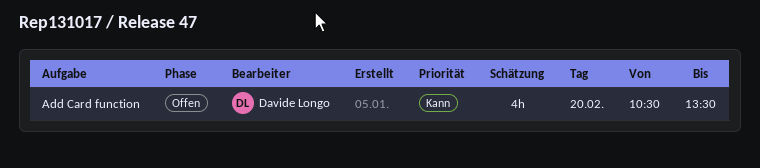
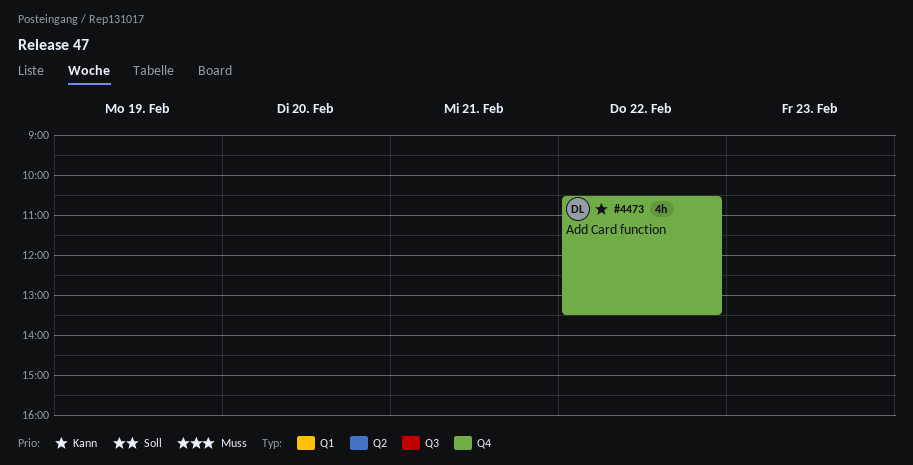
Add Card function, day: Feb 20 -> Feb 22

